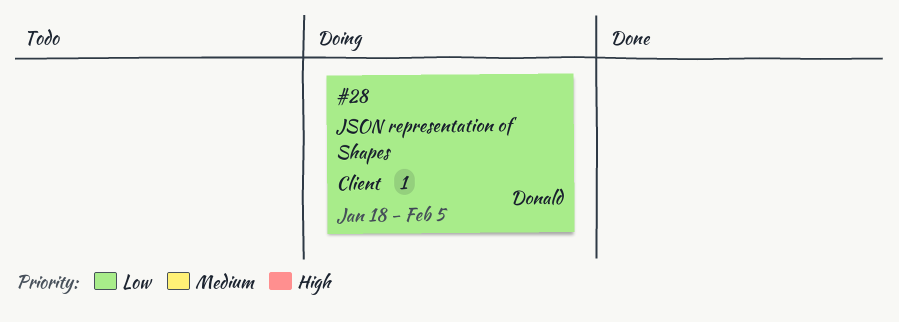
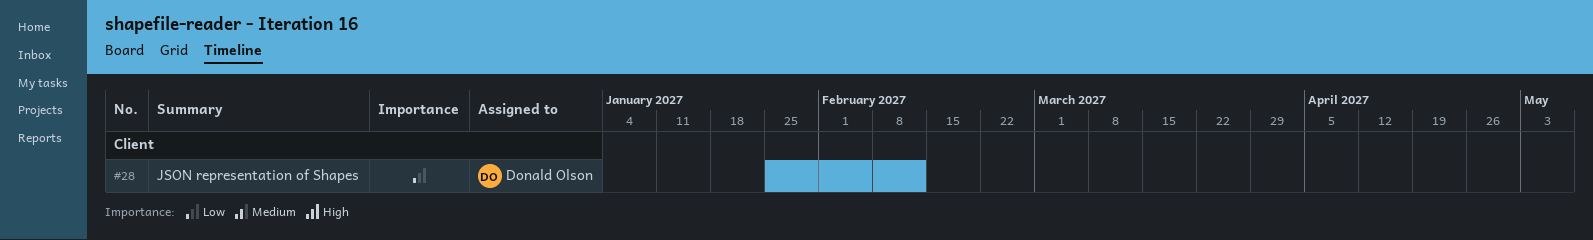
#28, start: Jan 18 -> Jan 25
#28, due: Feb 5 -> Feb 12

